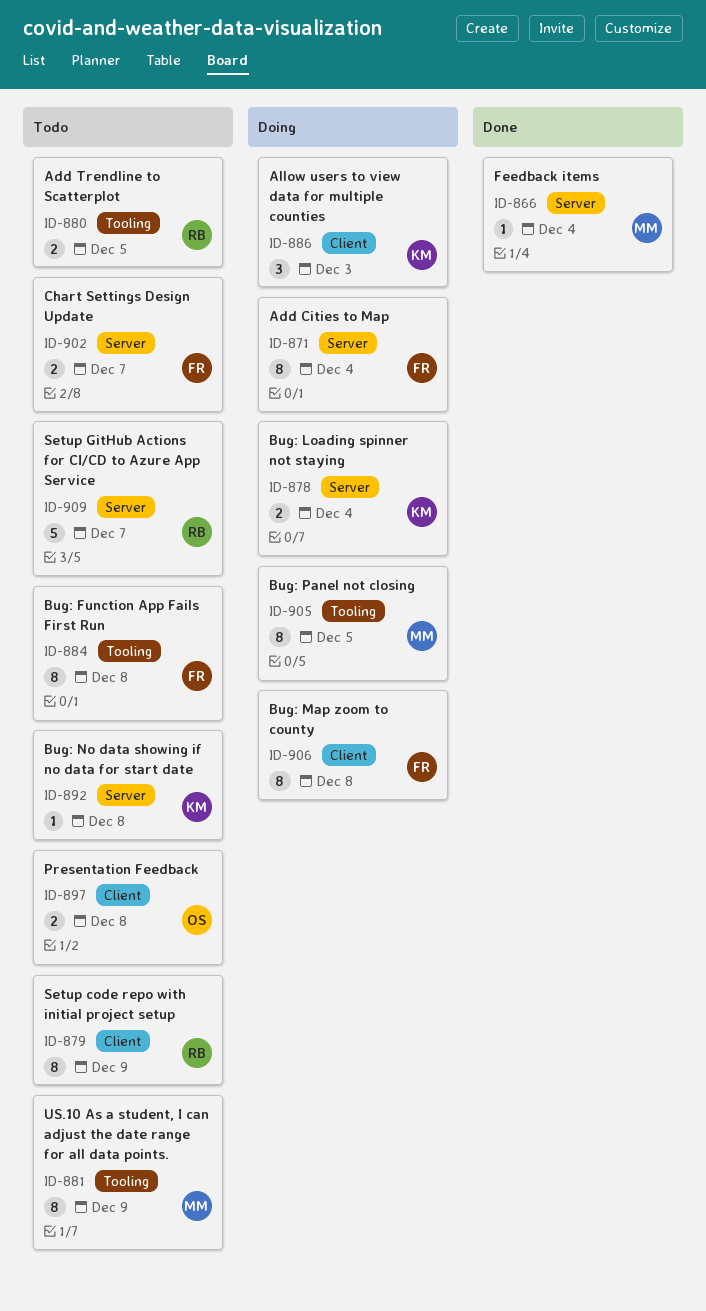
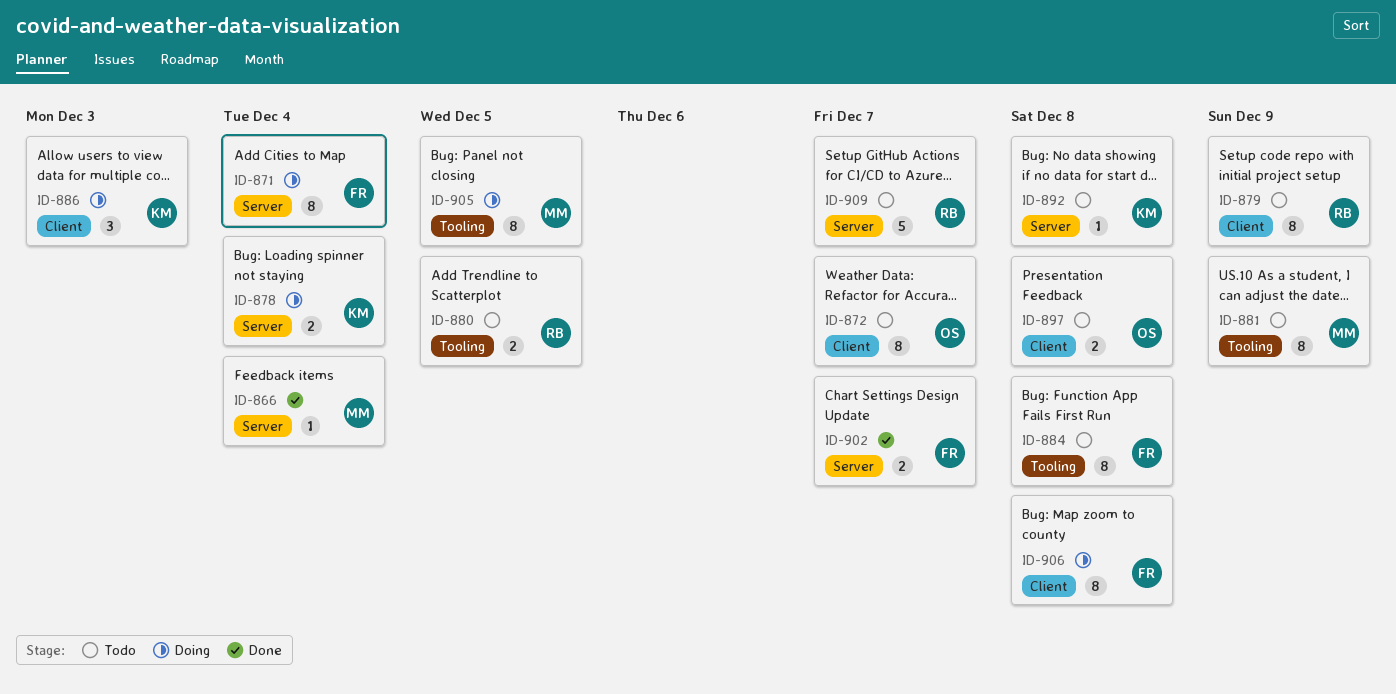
ID-872: none -> present
ID-902, status: Todo -> Done

